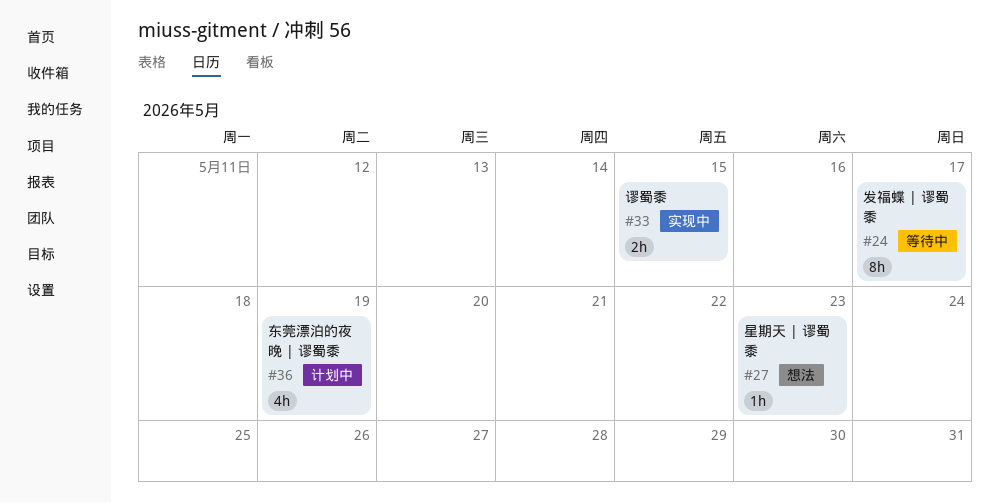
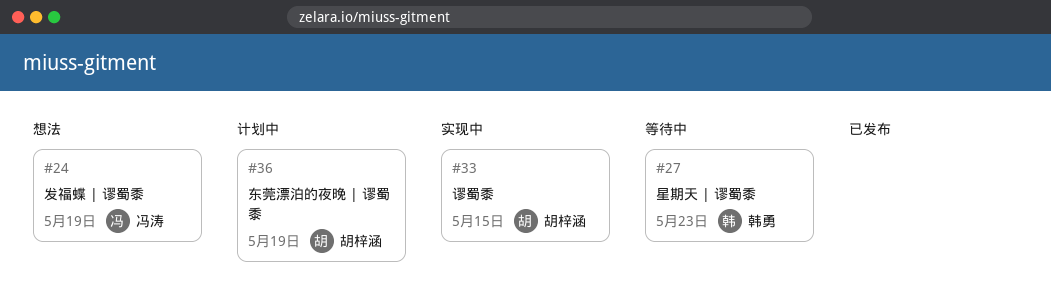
#24, status: 等待中 -> 想法
#24, due: May 17 -> May 19
#27, status: 想法 -> 等待中

